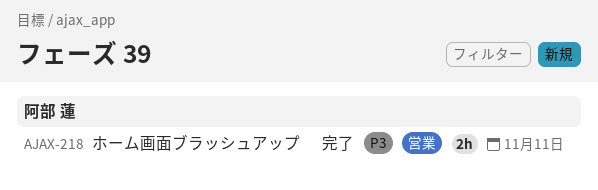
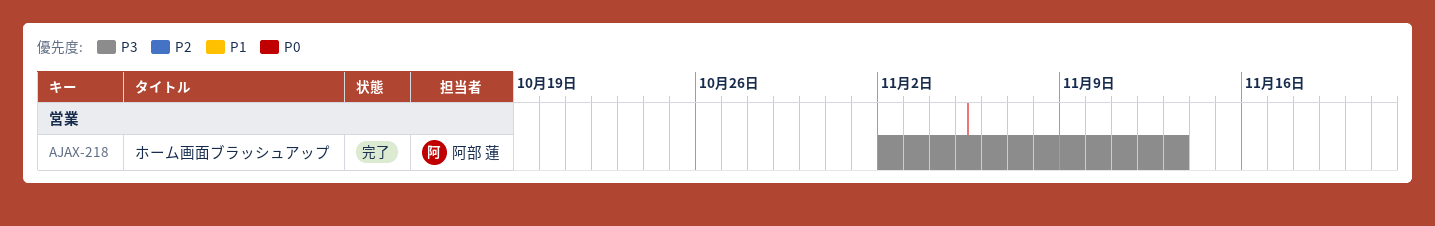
AJAX-218, due: Nov 11 -> Nov 13

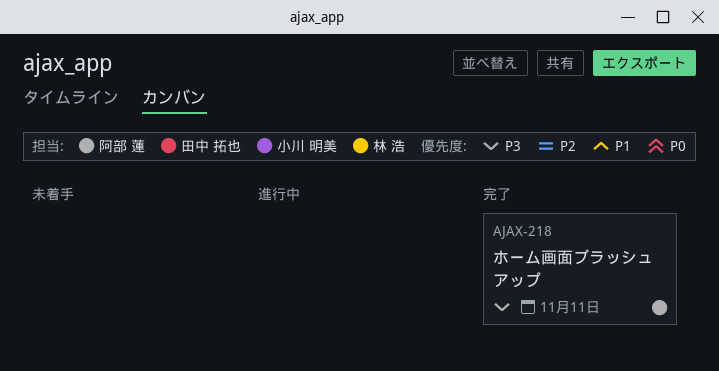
AJAX-218, due: Nov 13 -> Nov 11

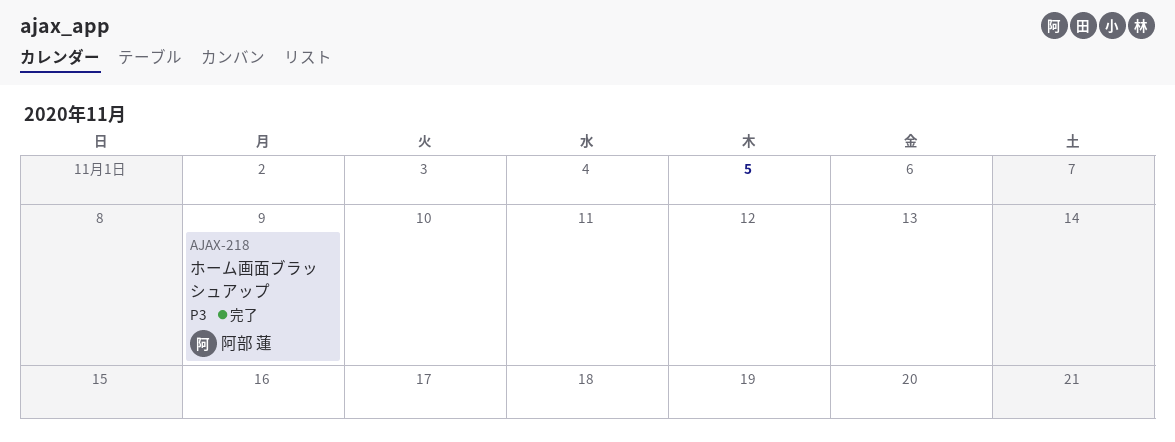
AJAX-218, due: Nov 11 -> Nov 9

